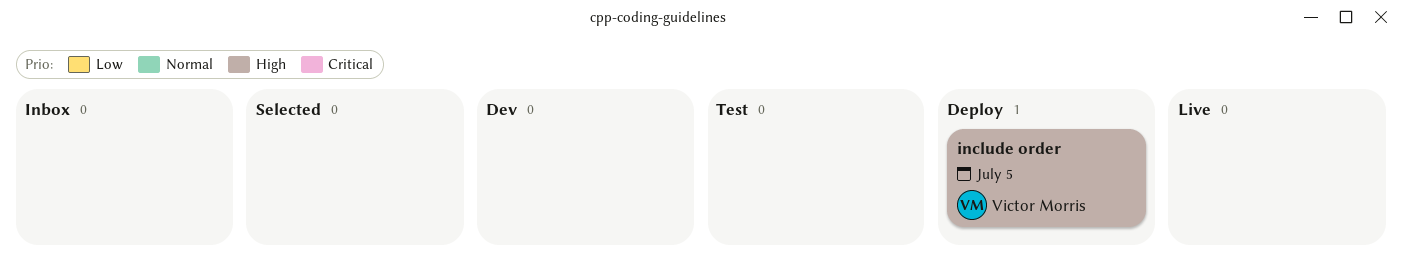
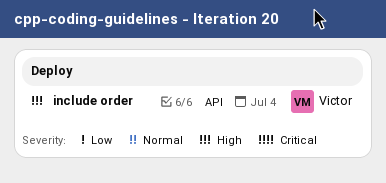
include order, due: Jul 5 -> Jul 4

